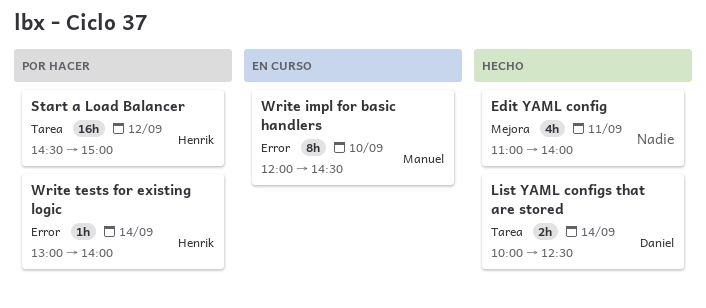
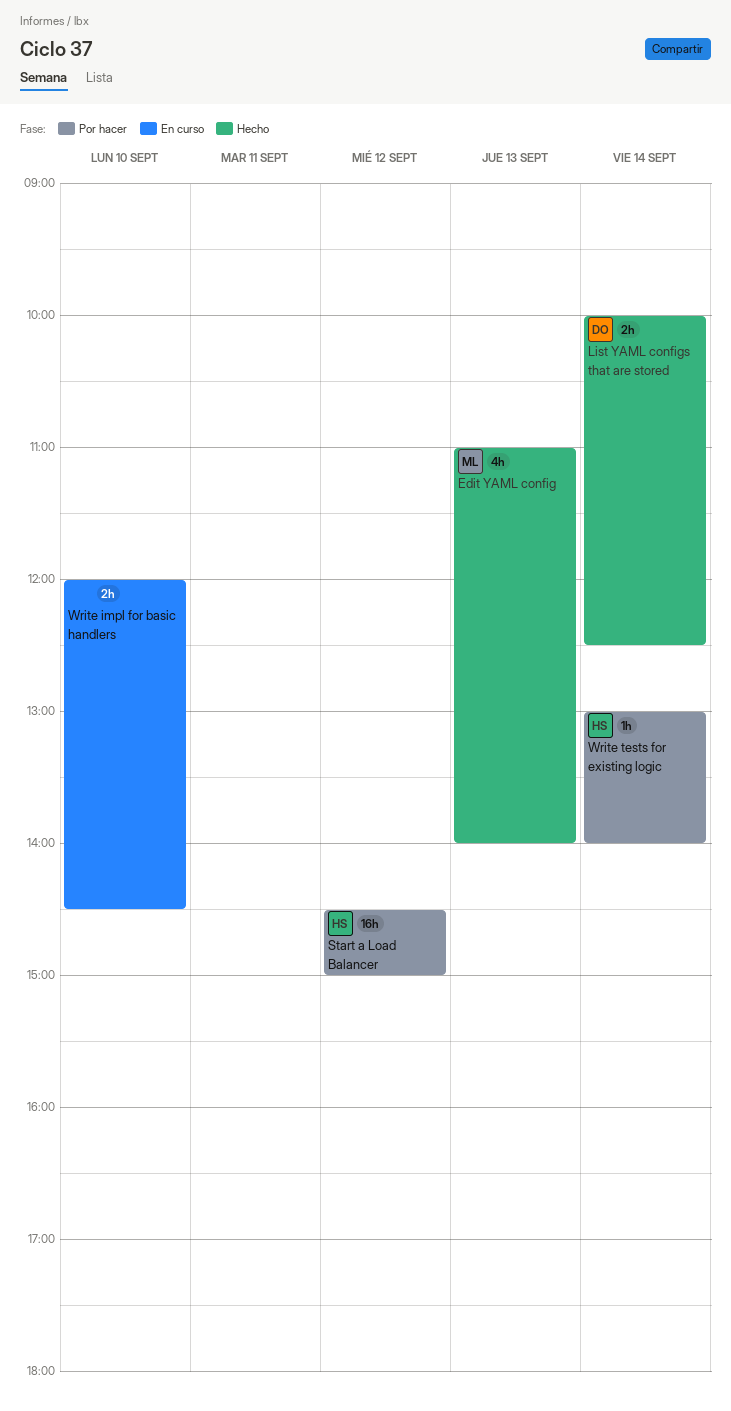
Edit YAML config, owner: none -> Manuel
Edit YAML config, day: Sep 11 -> Sep 13
Write impl for basic handlers, owner: Manuel -> none
Write impl for basic handlers, estimate: 8h -> 2h

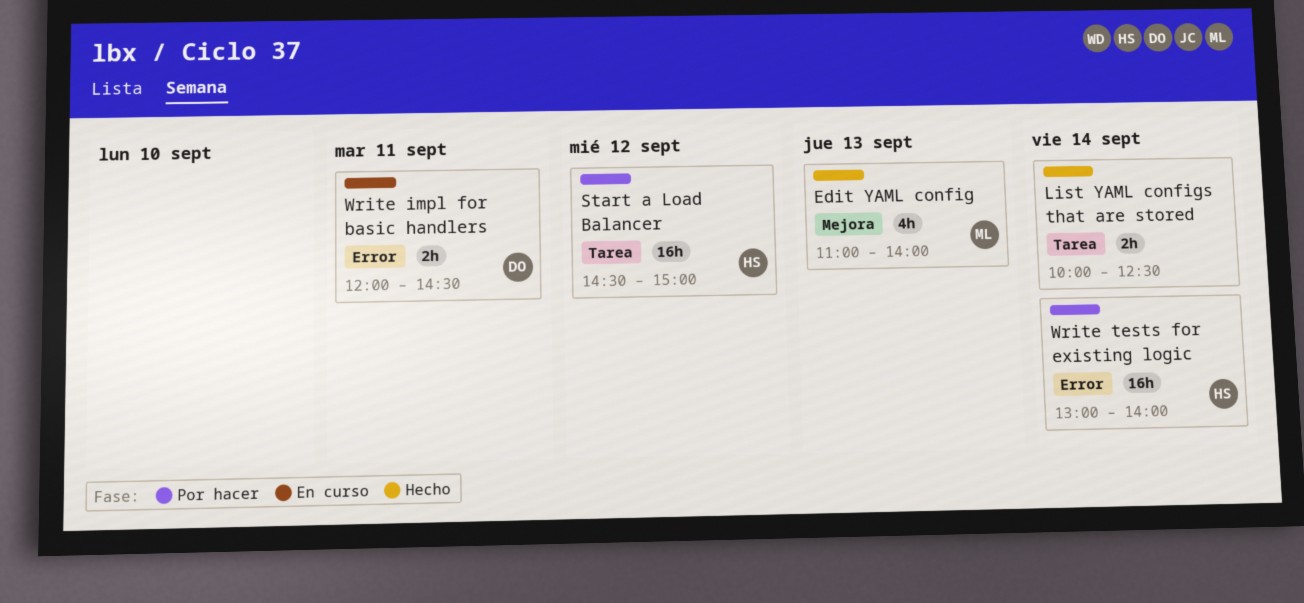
List YAML configs that are stored, owner: DO -> none
Write impl for basic handlers, owner: none -> DO
Write impl for basic handlers, day: Sep 10 -> Sep 11
Write tests for existing logic, estimate: 1h -> 16h

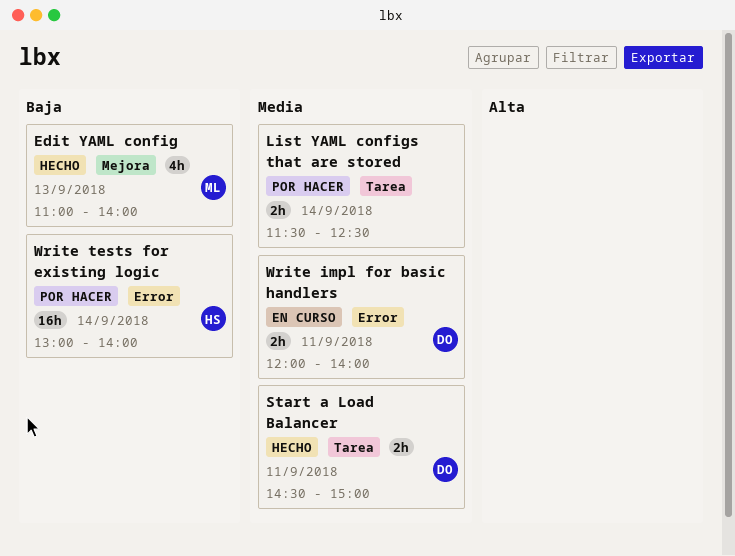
List YAML configs that are stored, status: Hecho -> Por hacer
List YAML configs that are stored, begins: 10:00 -> 11:30
Start a Load Balancer, status: Por hacer -> Hecho
Start a Load Balancer, owner: HS -> DO
Start a Load Balancer, estimate: 16h -> 2h
Start a Load Balancer, day: Sep 12 -> Sep 11
Write impl for basic handlers, ends: 14:30 -> 14:00

